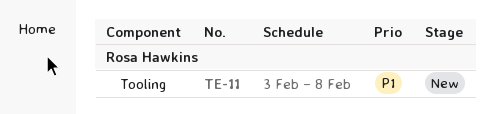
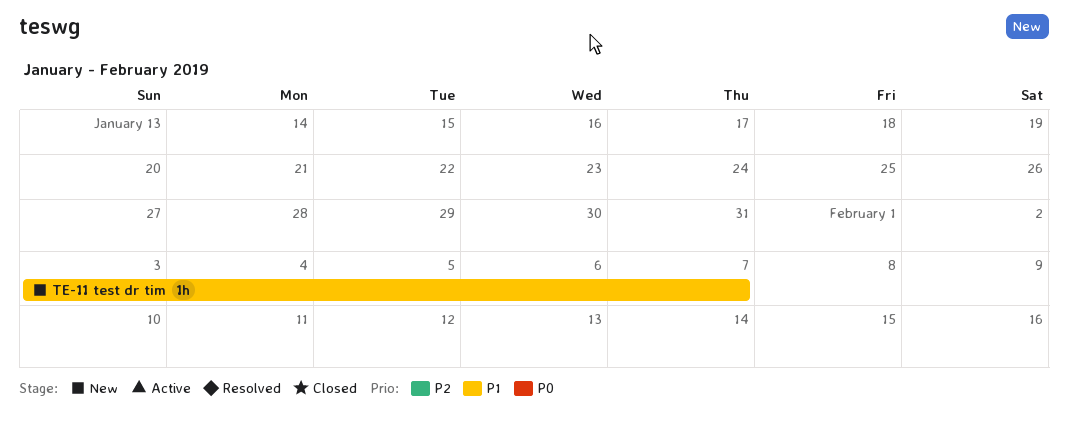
TE-11, due: Feb 8 -> Feb 7

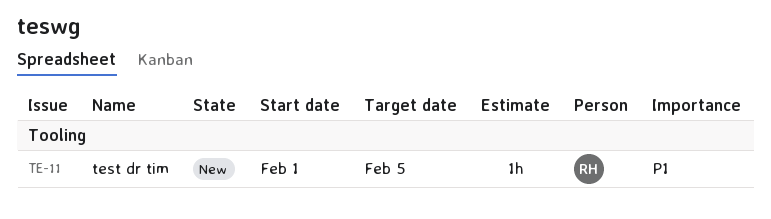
TE-11, start: Feb 3 -> Feb 1
TE-11, due: Feb 7 -> Feb 5

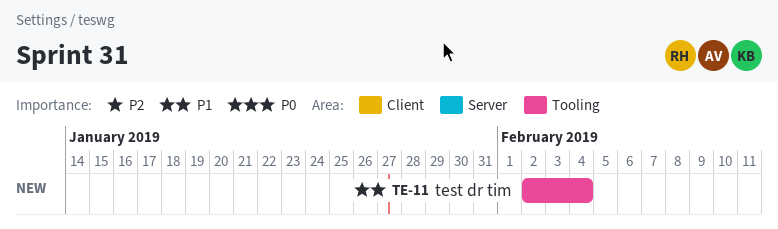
TE-11, start: Feb 1 -> Feb 2
TE-11, due: Feb 5 -> Feb 4

